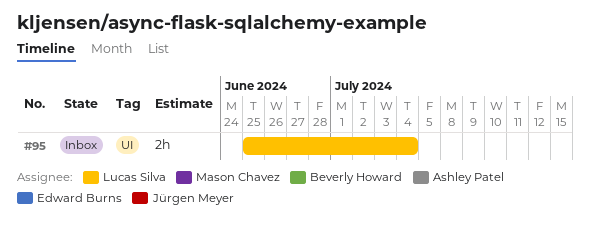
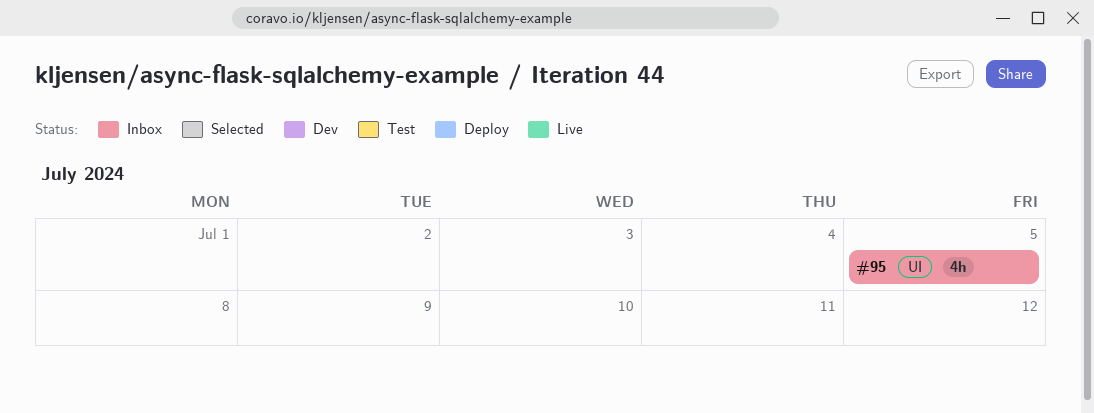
#95, estimate: 2h -> 4h
#95, due: Jul 4 -> Jul 5

